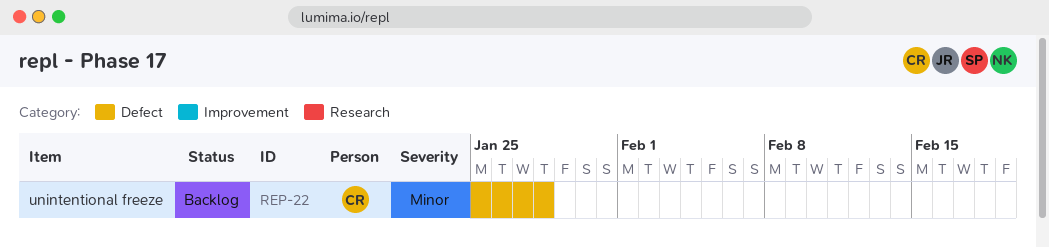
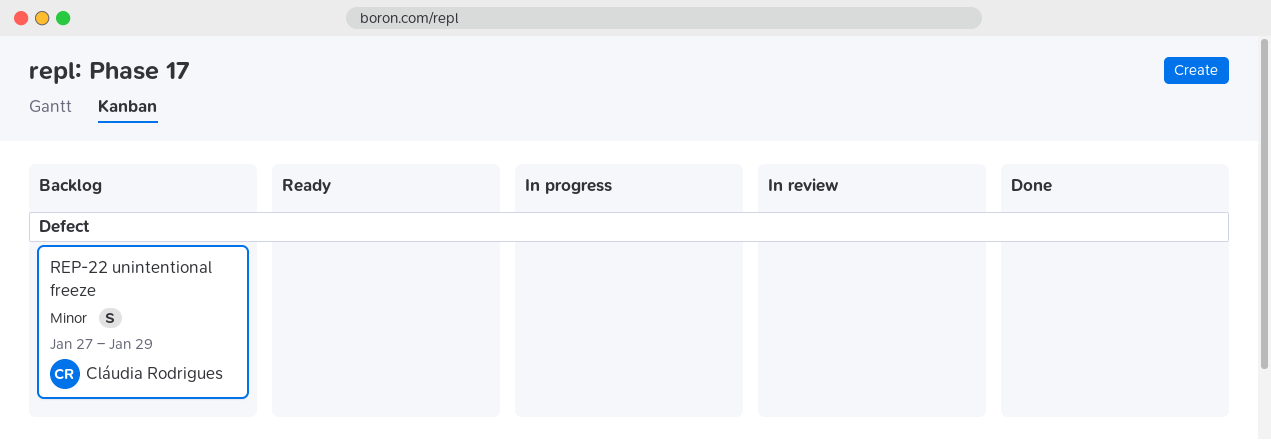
REP-22, start: Jan 25 -> Jan 27
REP-22, due: Jan 28 -> Jan 29

